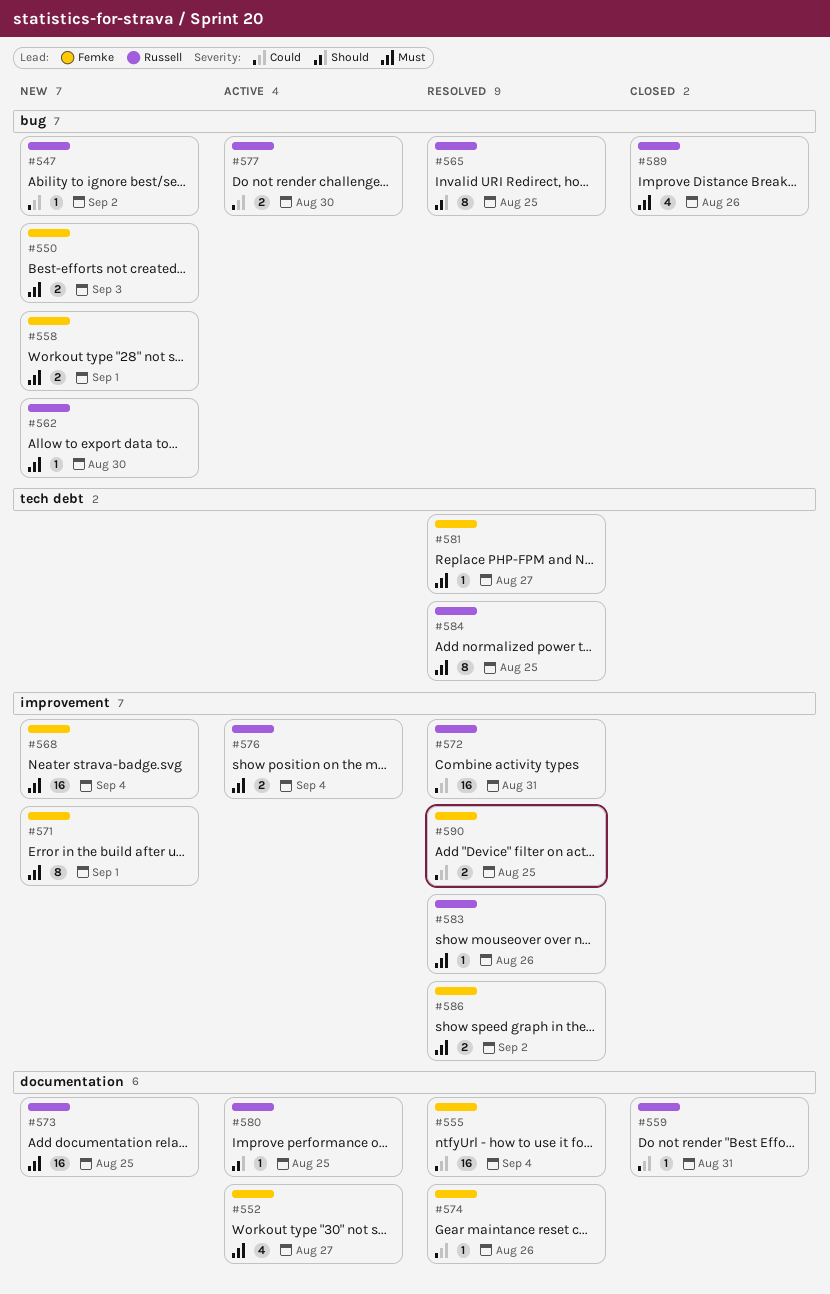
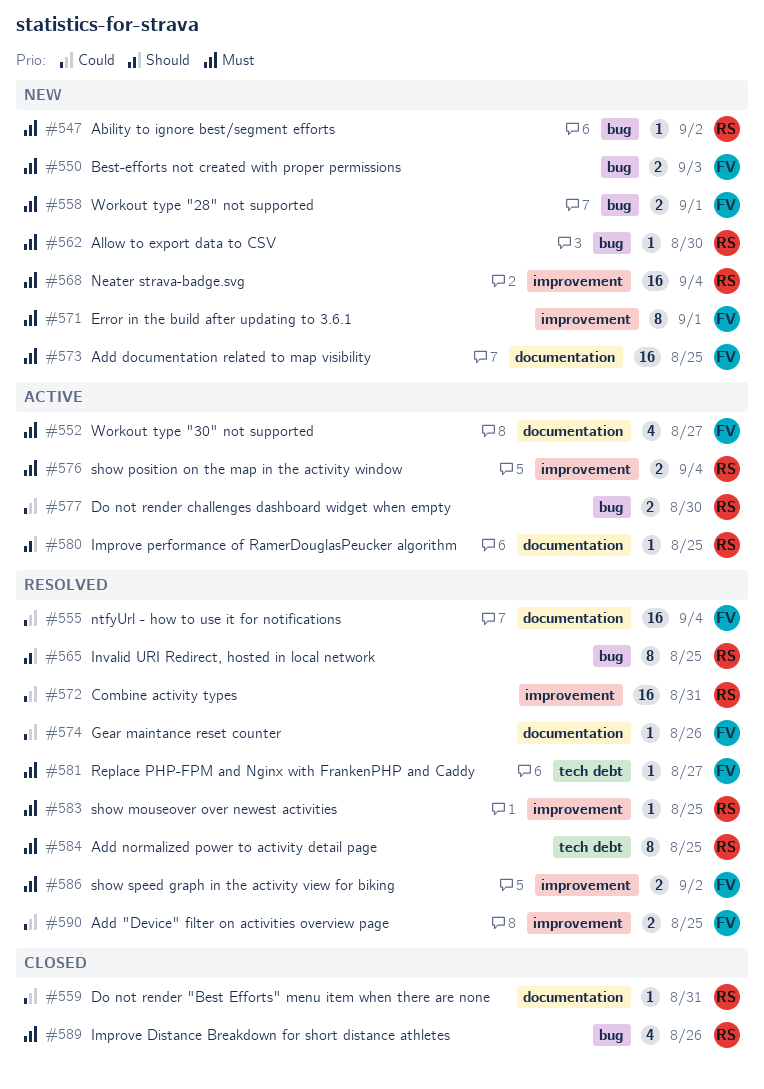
#547, priority: Could -> Must
#568, owner: Femke -> Russell
#573, owner: Russell -> Femke
#583, due: Aug 26 -> Aug 25

